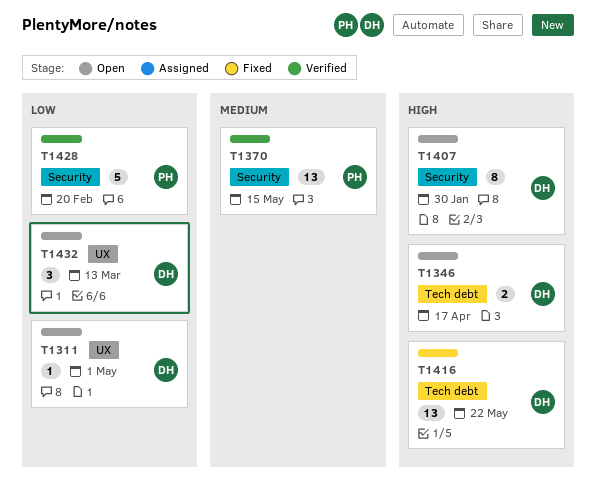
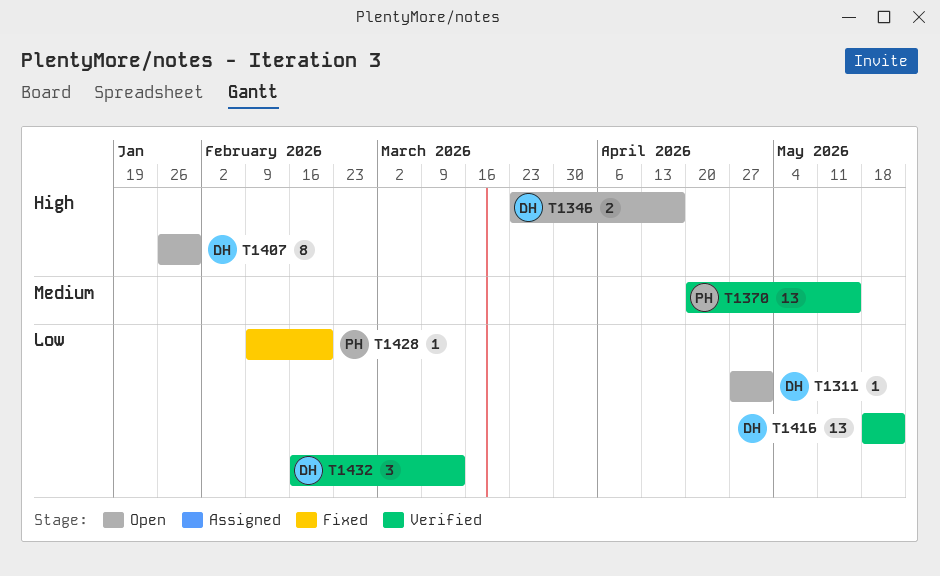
T1416, status: Fixed -> Verified
T1416, priority: High -> Low
T1428, status: Verified -> Fixed
T1428, estimate: 5 -> 1
T1432, status: Open -> Verified

